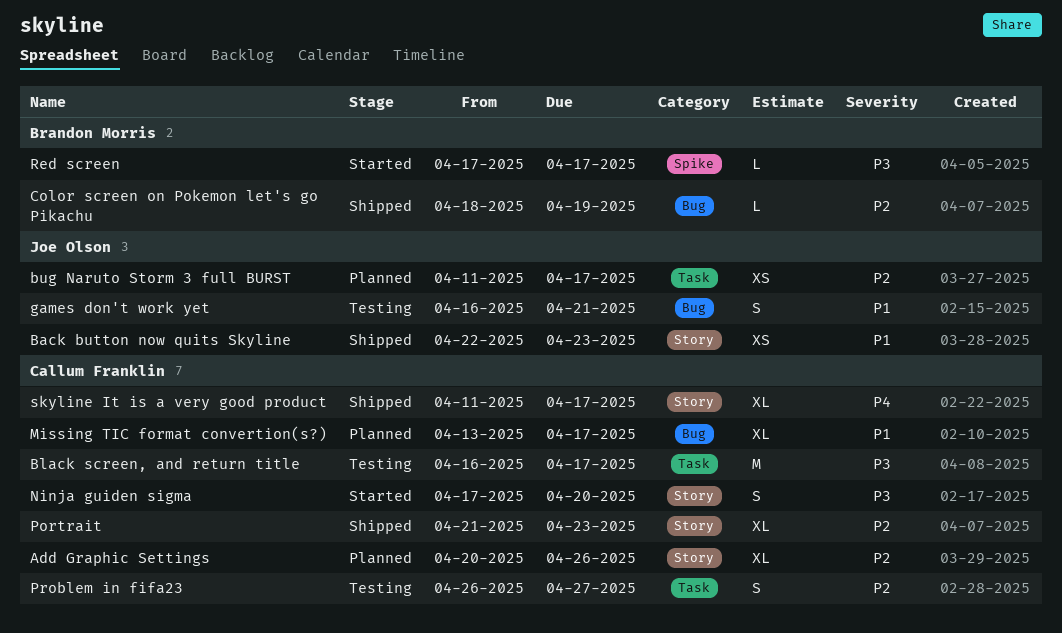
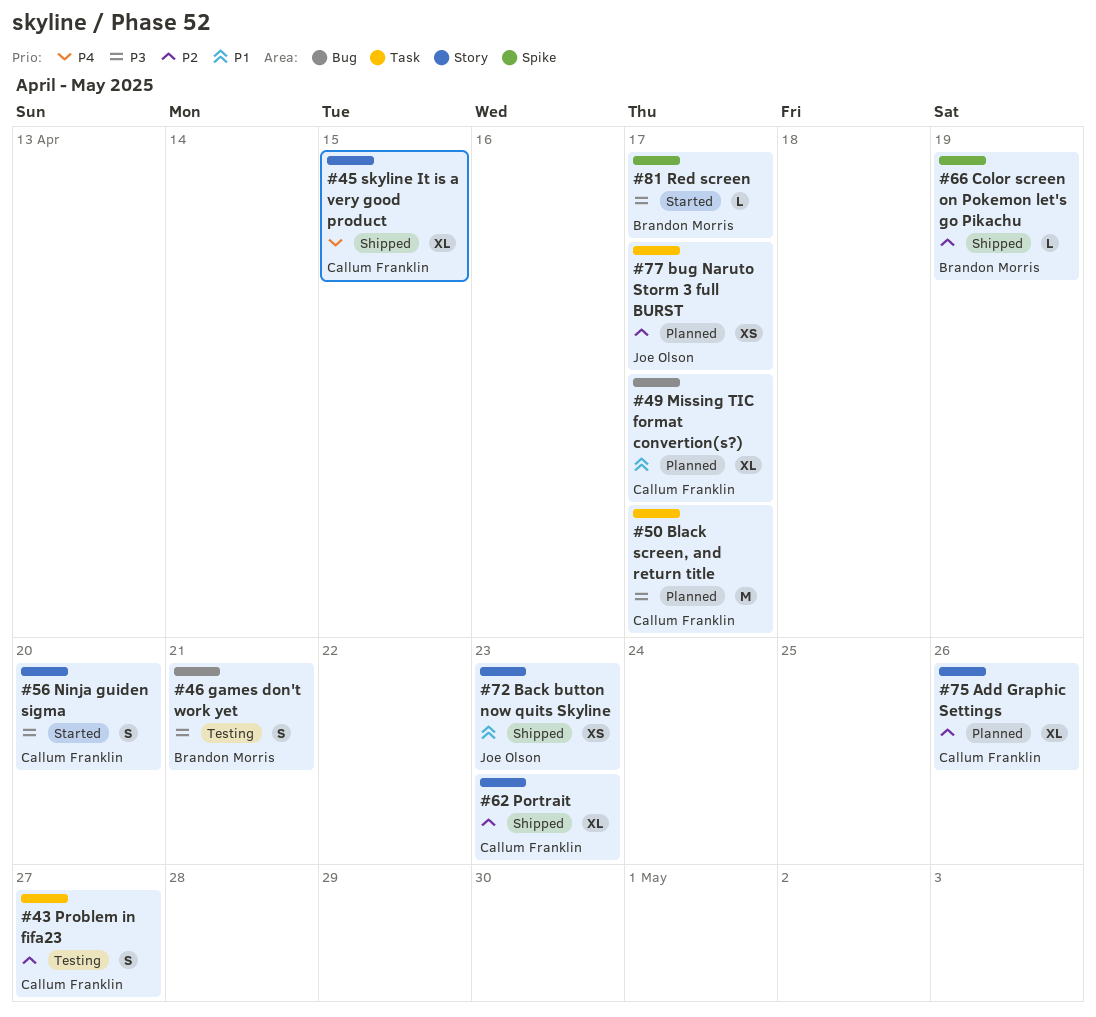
Black screen, and return title, status: Testing -> Planned
Color screen on Pokemon let's go Pikachu, label: Bug -> Spike
games don't work yet, owner: Joe Olson -> Brandon Morris
games don't work yet, priority: P1 -> P3
skyline It is a very good product, due: Apr 17 -> Apr 15

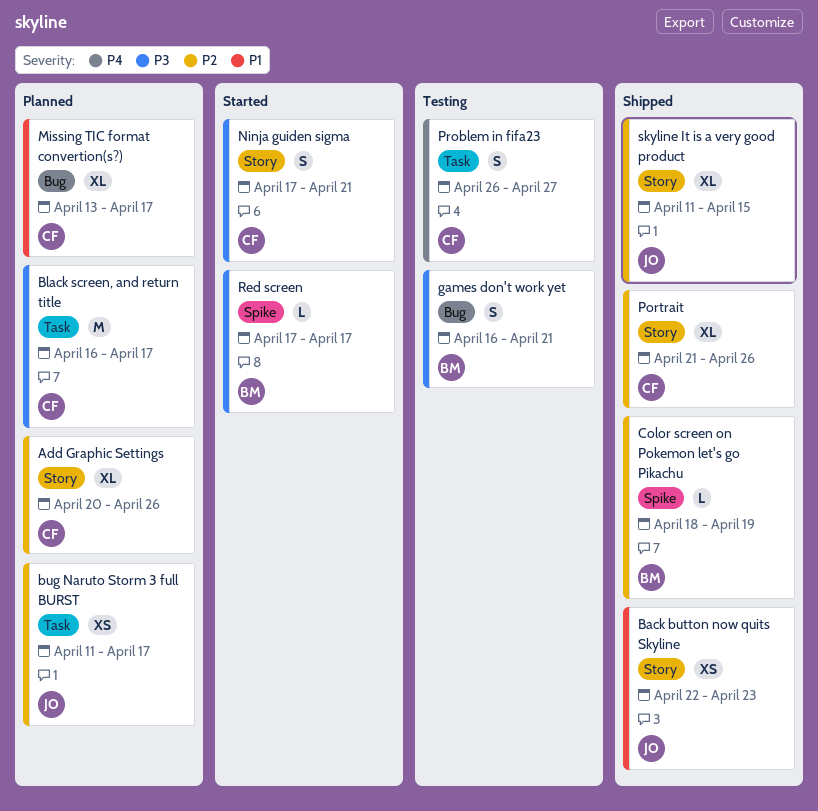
Ninja guiden sigma, due: Apr 20 -> Apr 21
Portrait, due: Apr 23 -> Apr 26
Problem in fifa23, priority: P2 -> P4
skyline It is a very good product, owner: Callum Franklin -> Joe Olson
skyline It is a very good product, priority: P4 -> P2

